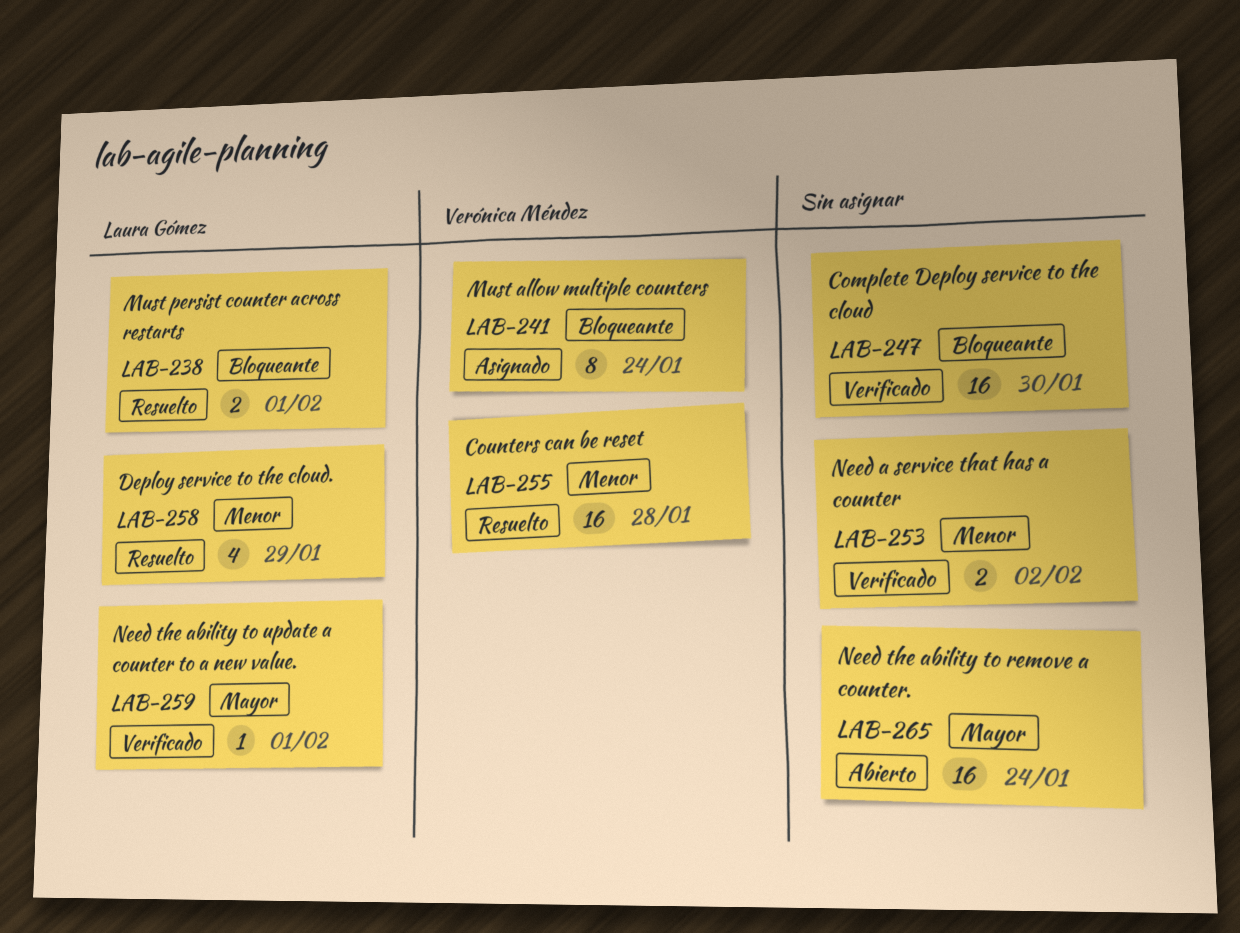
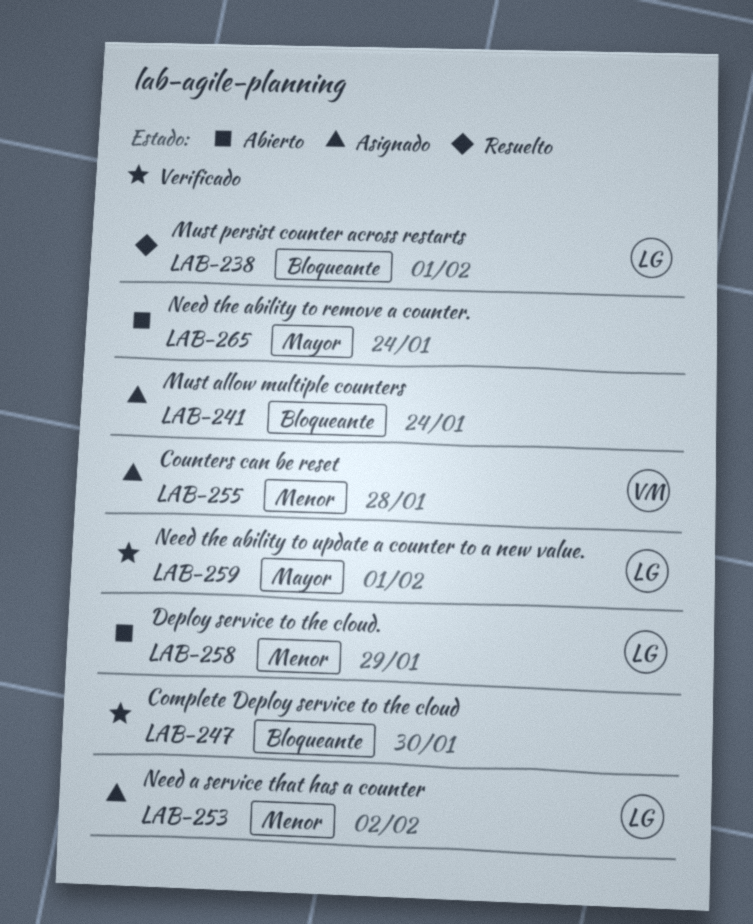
LAB-241, owner: Verónica Méndez -> none
LAB-253, status: Verificado -> Asignado
LAB-253, owner: none -> Laura Gómez
LAB-255, status: Resuelto -> Asignado
LAB-258, status: Resuelto -> Abierto

